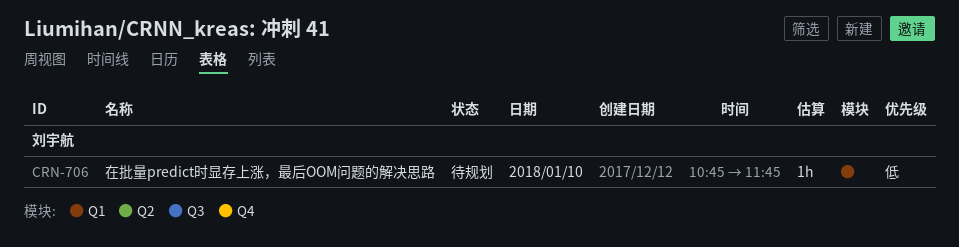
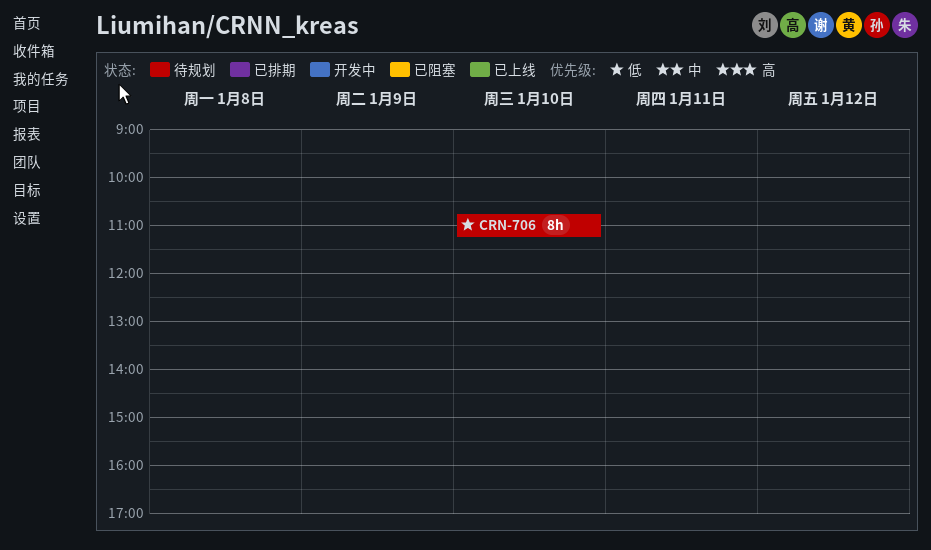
CRN-706, estimate: 1h -> 8h
CRN-706, ends: 11:45 -> 11:15

